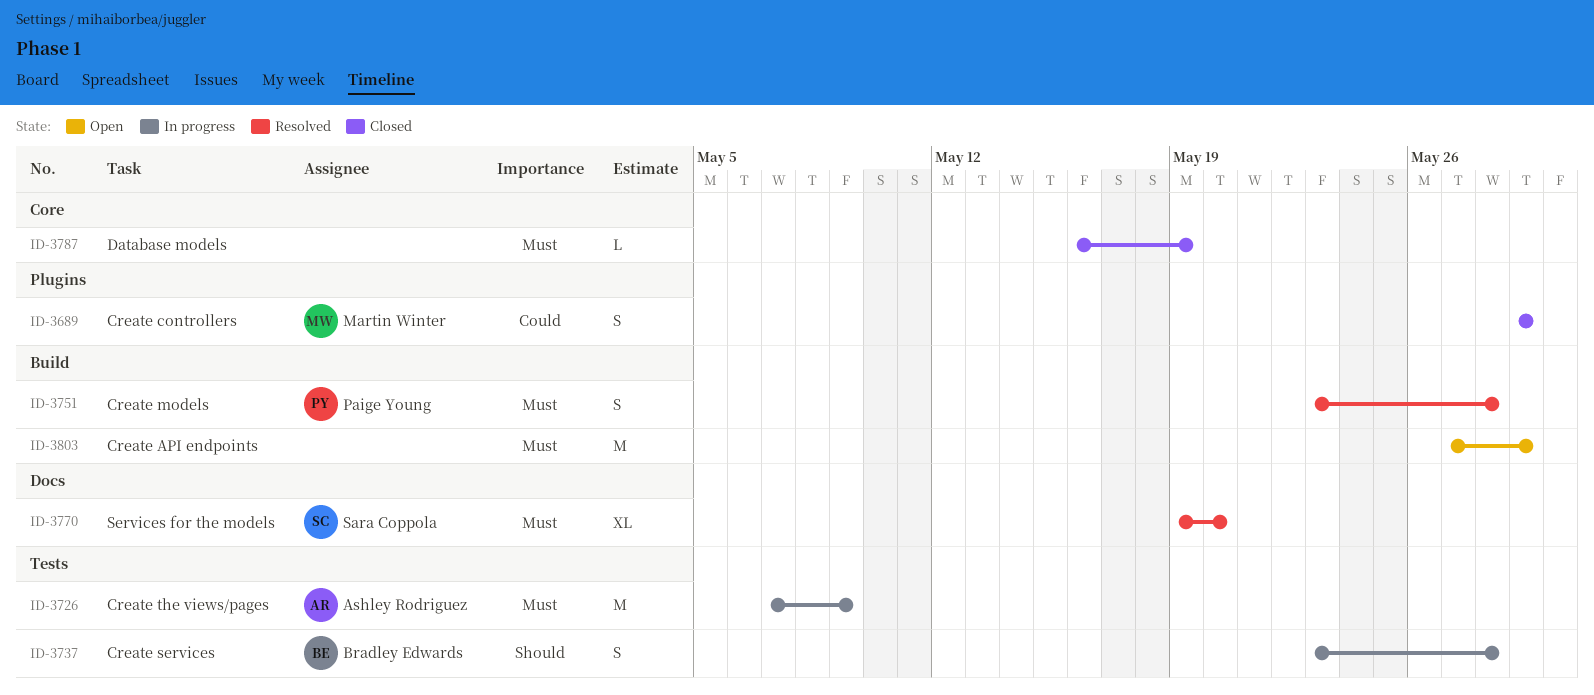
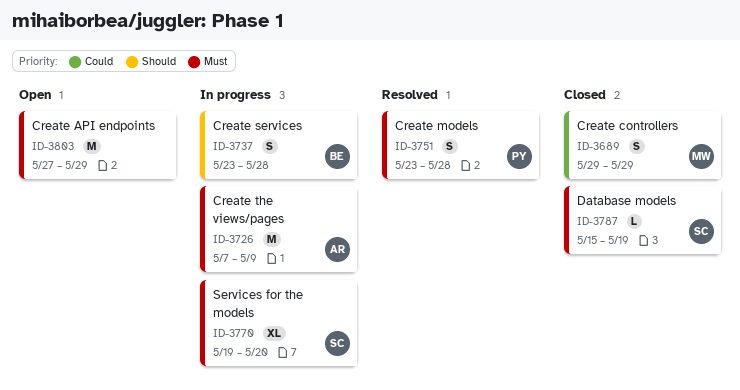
ID-3770, status: Resolved -> In progress
ID-3787, owner: none -> Sara Coppola
ID-3787, start: May 16 -> May 15

